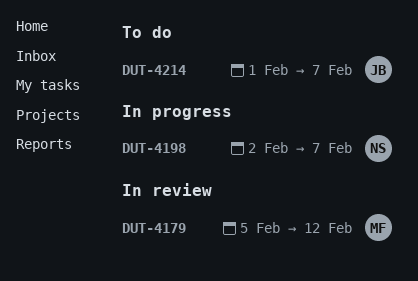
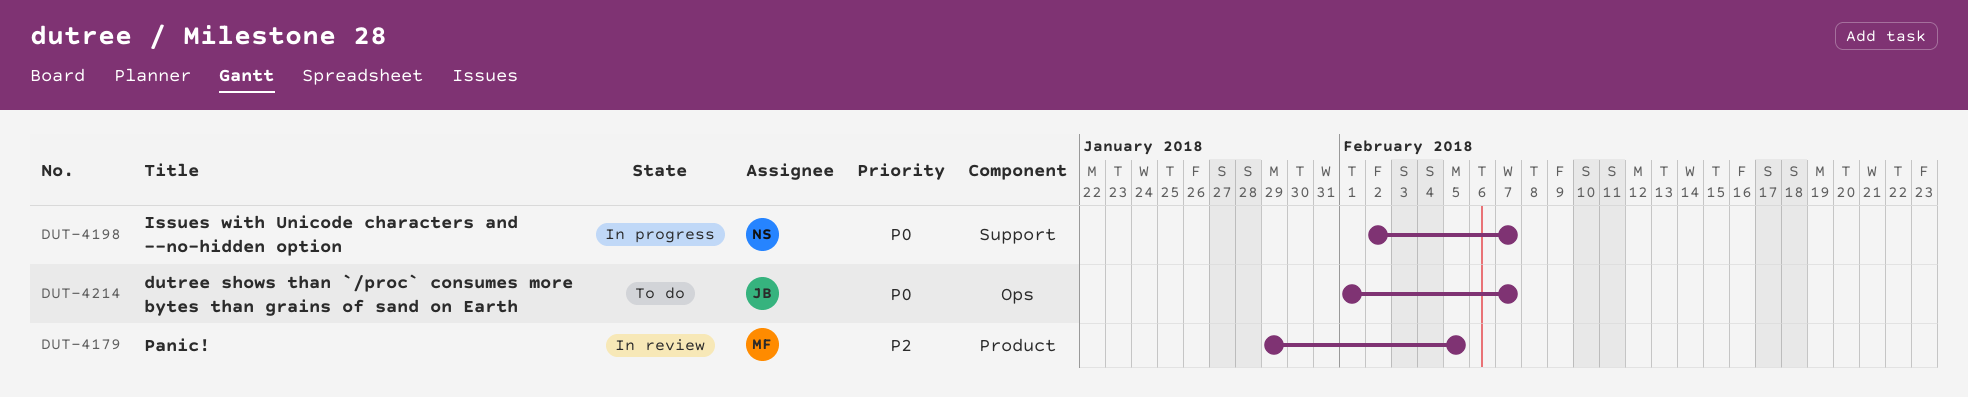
DUT-4179, start: Feb 5 -> Jan 29
DUT-4179, due: Feb 12 -> Feb 5

